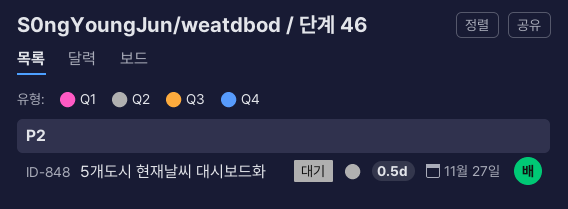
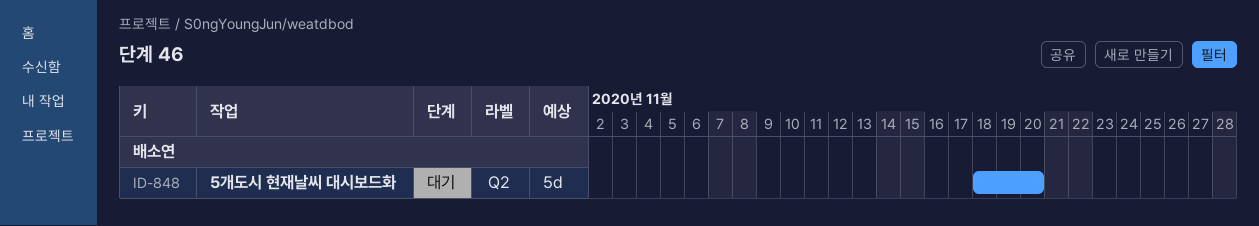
ID-848, estimate: 0.5d -> 5d
ID-848, due: Nov 27 -> Nov 20

